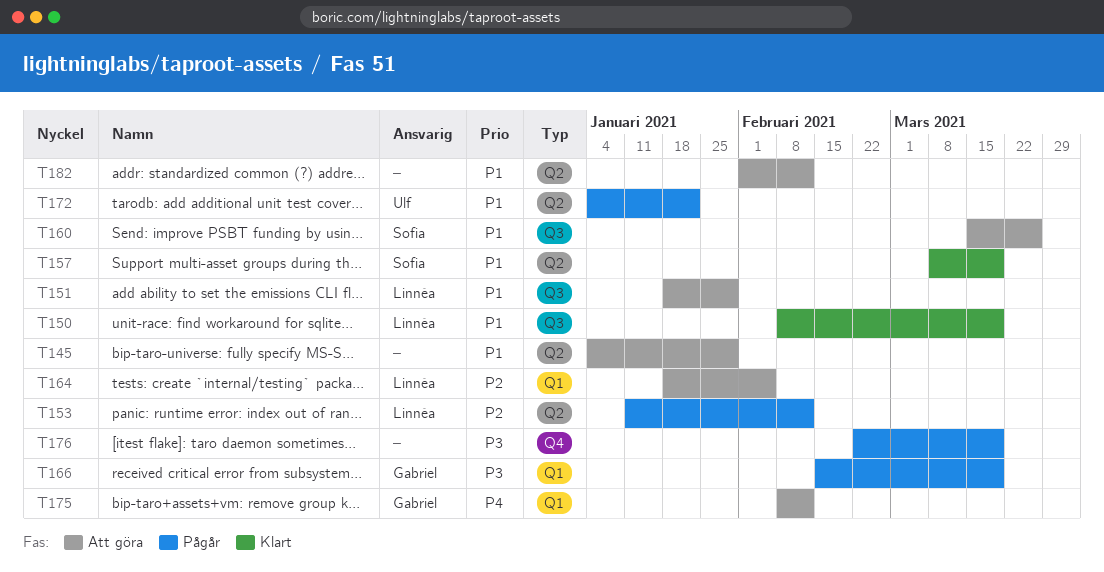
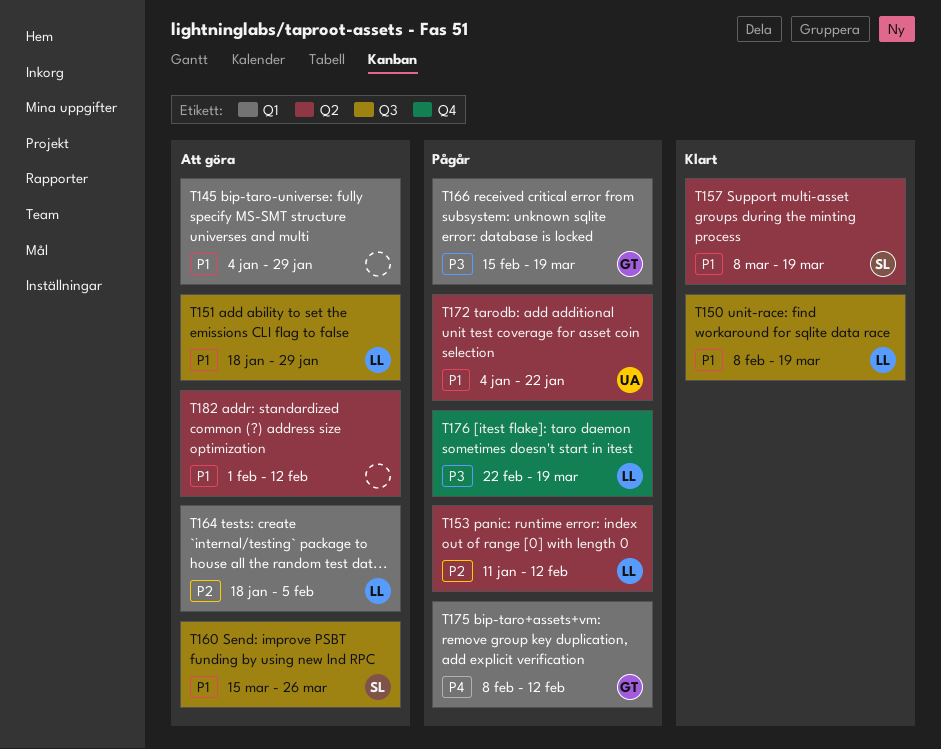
T145, label: Q2 -> Q1
T175, status: Att göra -> Pågår
T176, owner: none -> Linnéa

